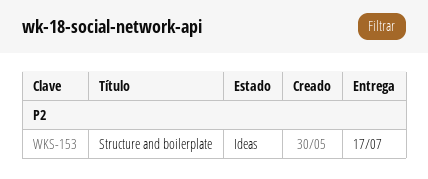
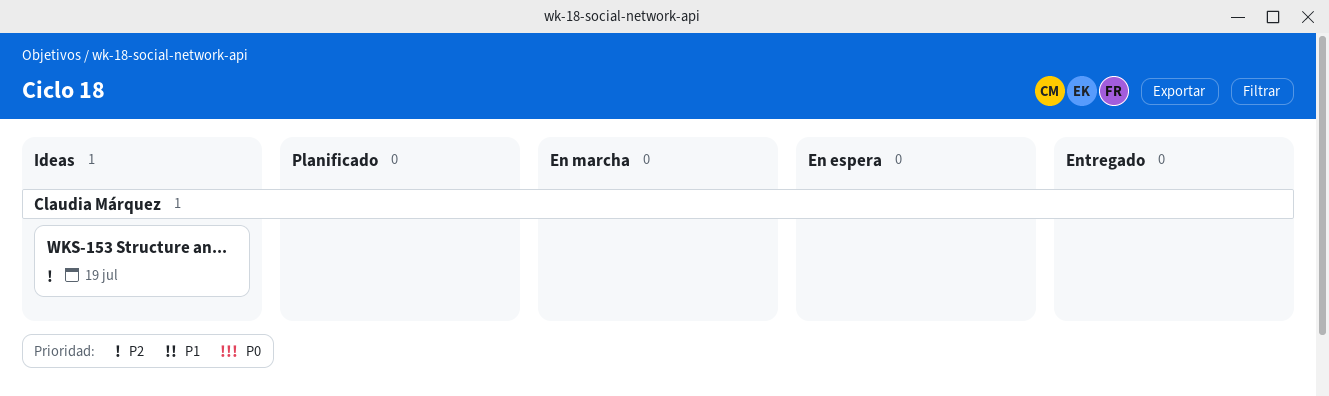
WKS-153, due: Jul 17 -> Jul 19

